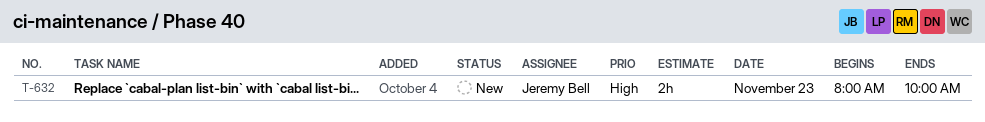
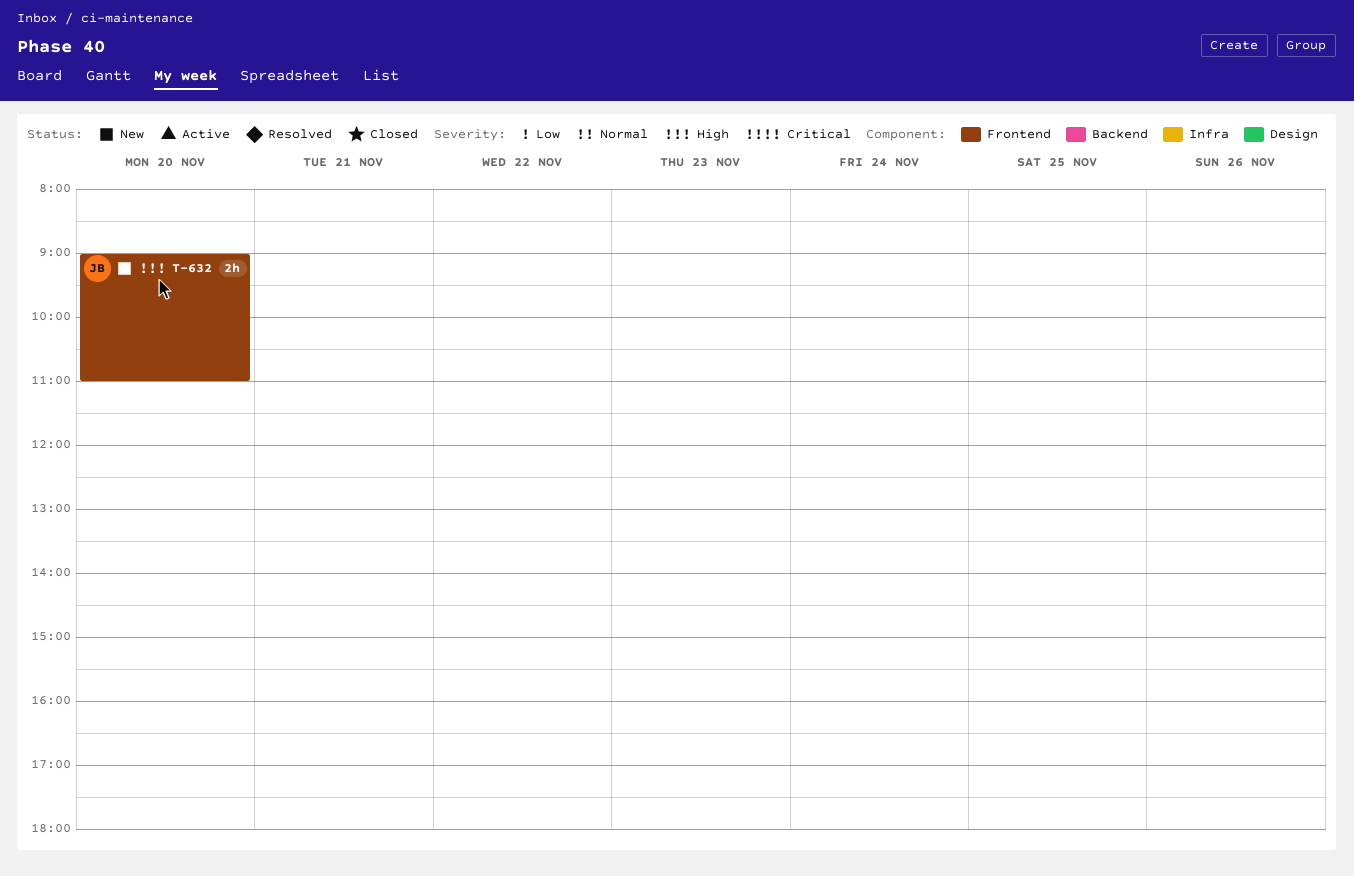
T-632, day: Nov 23 -> Nov 20
T-632, begins: 08:00 -> 09:00
T-632, ends: 10:00 -> 11:00

